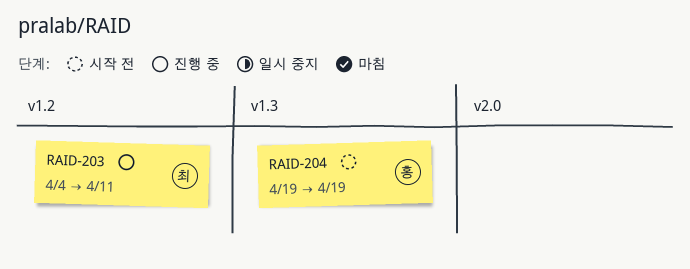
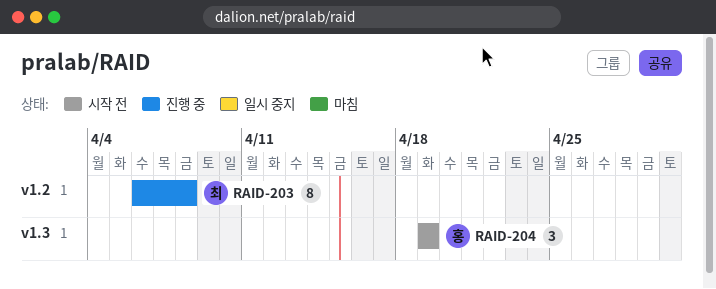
RAID-203, start: Apr 4 -> Apr 6
RAID-203, due: Apr 11 -> Apr 8

